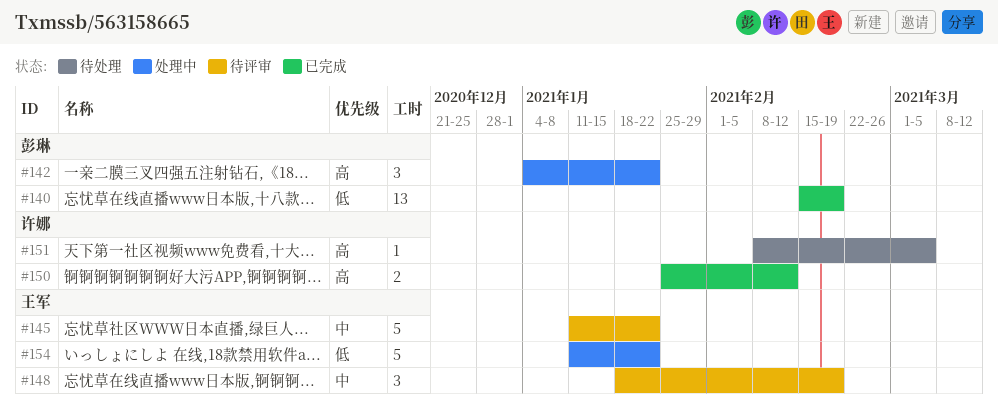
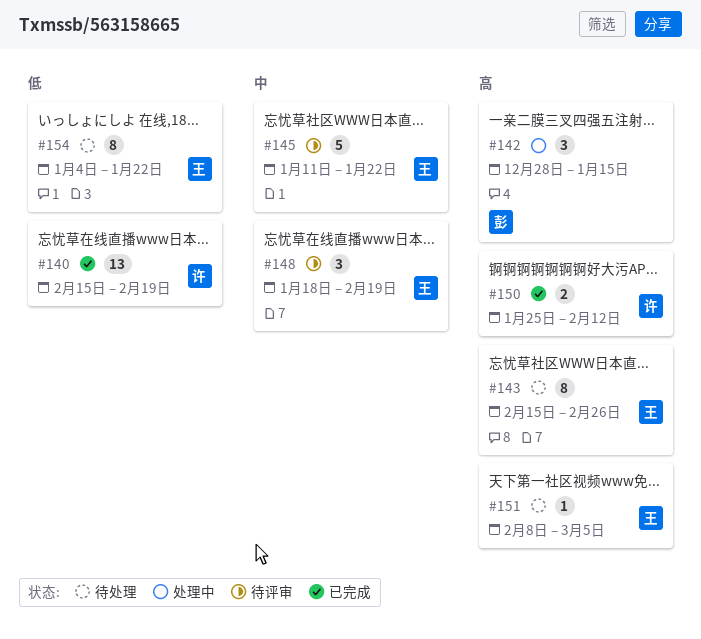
#140, owner: 彭琳 -> 许娜
#142, start: Jan 4 -> Dec 28
#142, due: Jan 22 -> Jan 15
#143: none -> present
#151, owner: 许娜 -> 王军
#154, status: 处理中 -> 待处理
#154, estimate: 5 -> 8
#154, start: Jan 11 -> Jan 4

